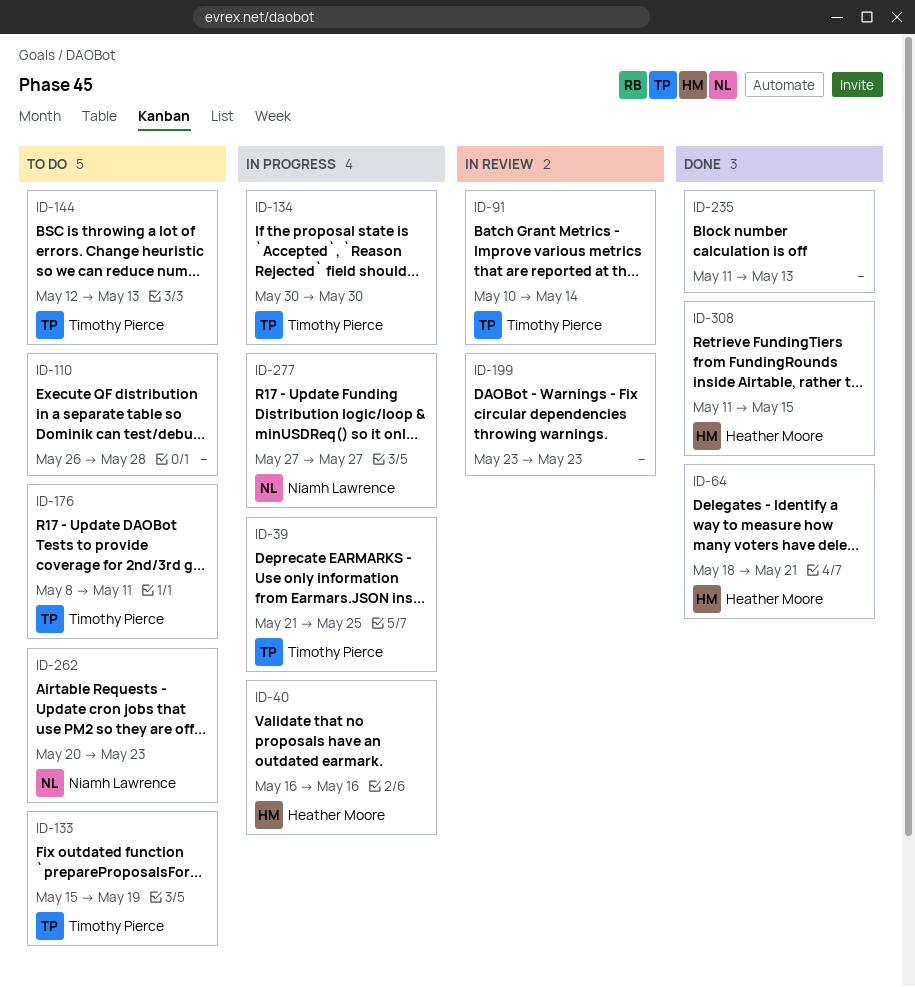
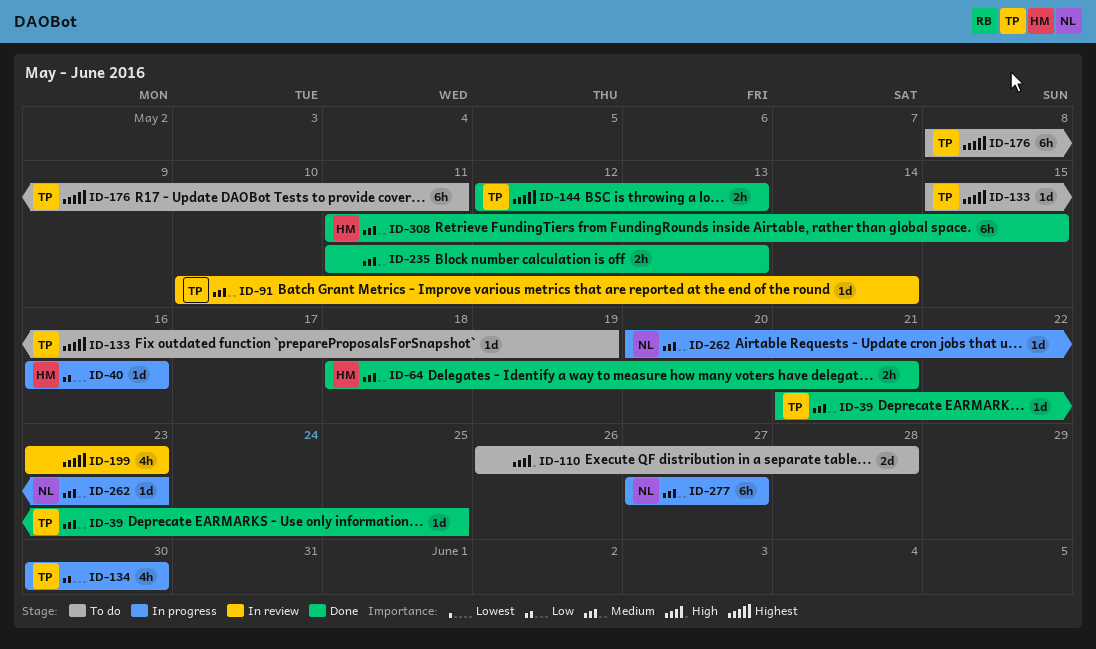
ID-39, status: In progress -> Done
ID-144, status: To do -> Done
ID-262, status: To do -> In progress

